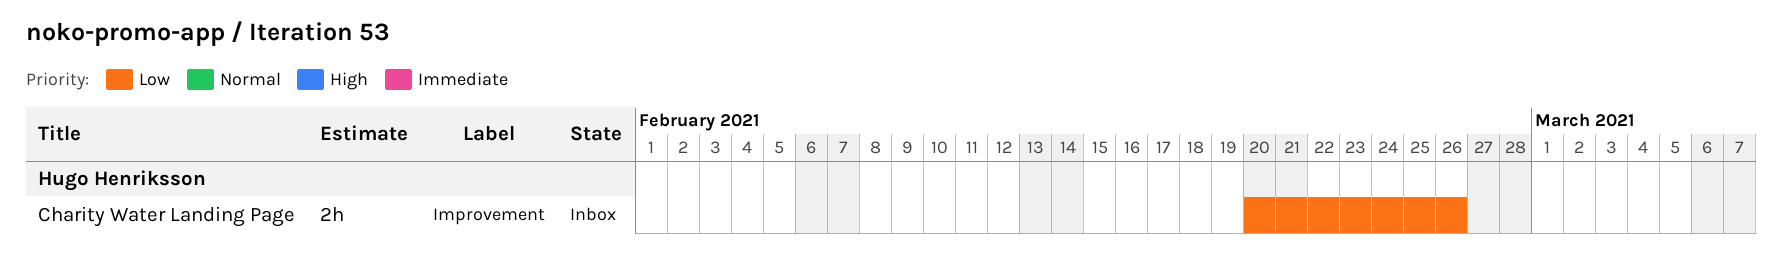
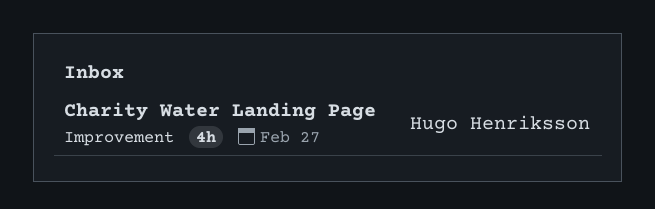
Charity Water Landing Page, estimate: 2h -> 4h
Charity Water Landing Page, due: Feb 26 -> Feb 27

